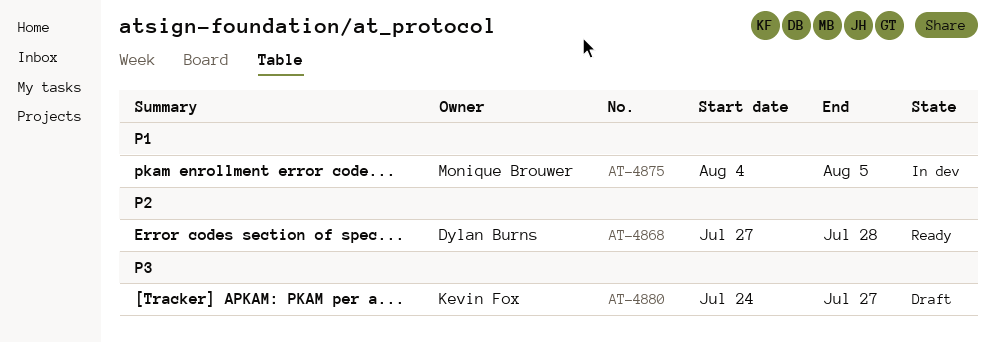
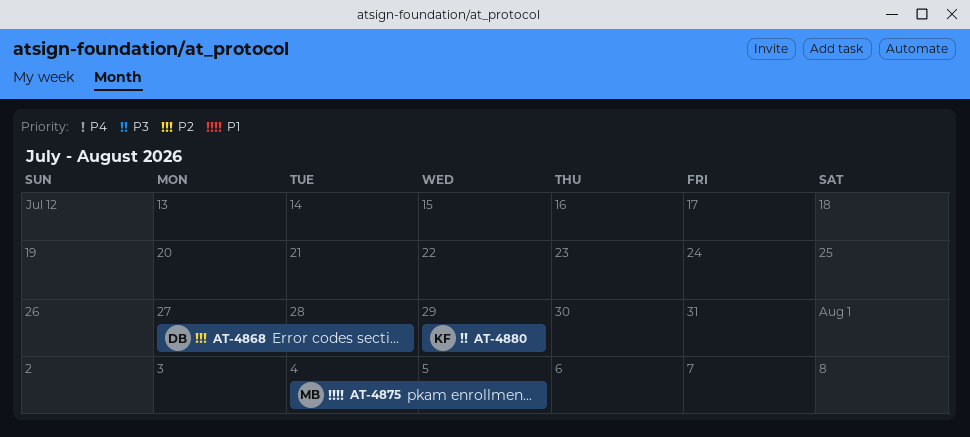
AT-4880, start: Jul 24 -> Jul 29
AT-4880, due: Jul 27 -> Jul 29

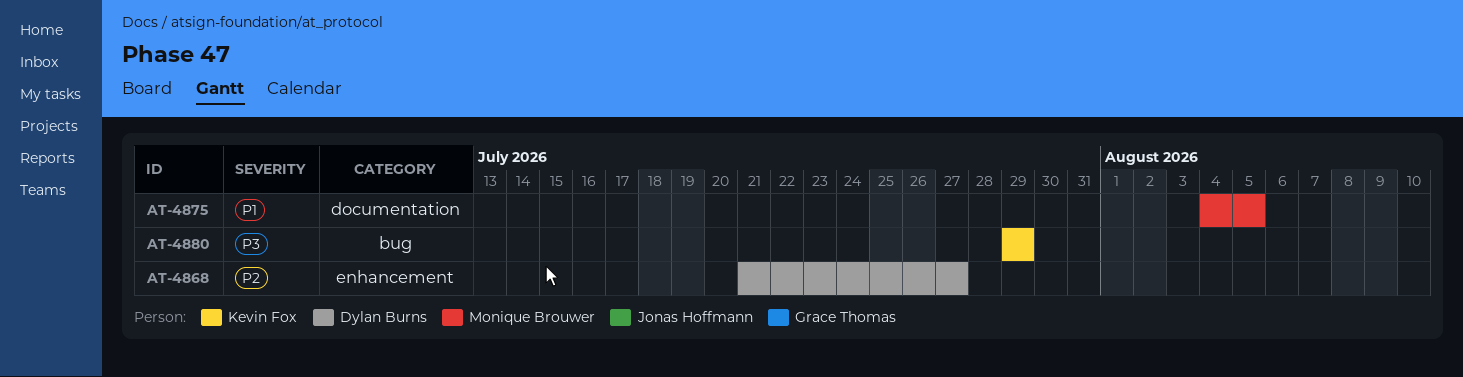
AT-4868, start: Jul 27 -> Jul 21
AT-4868, due: Jul 28 -> Jul 27

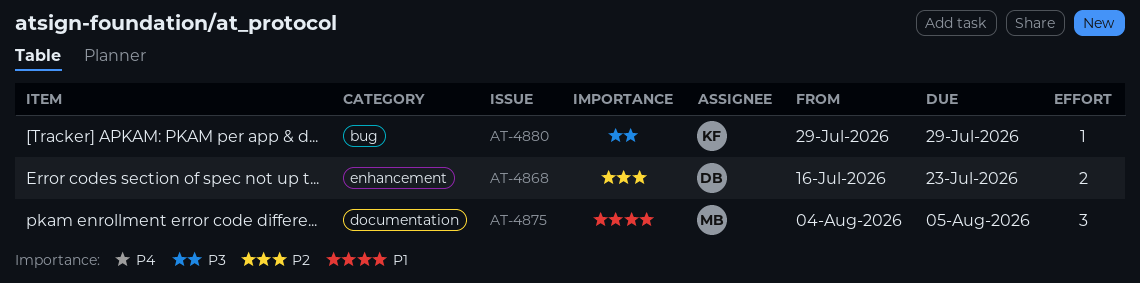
AT-4868, start: Jul 21 -> Jul 16
AT-4868, due: Jul 27 -> Jul 23

